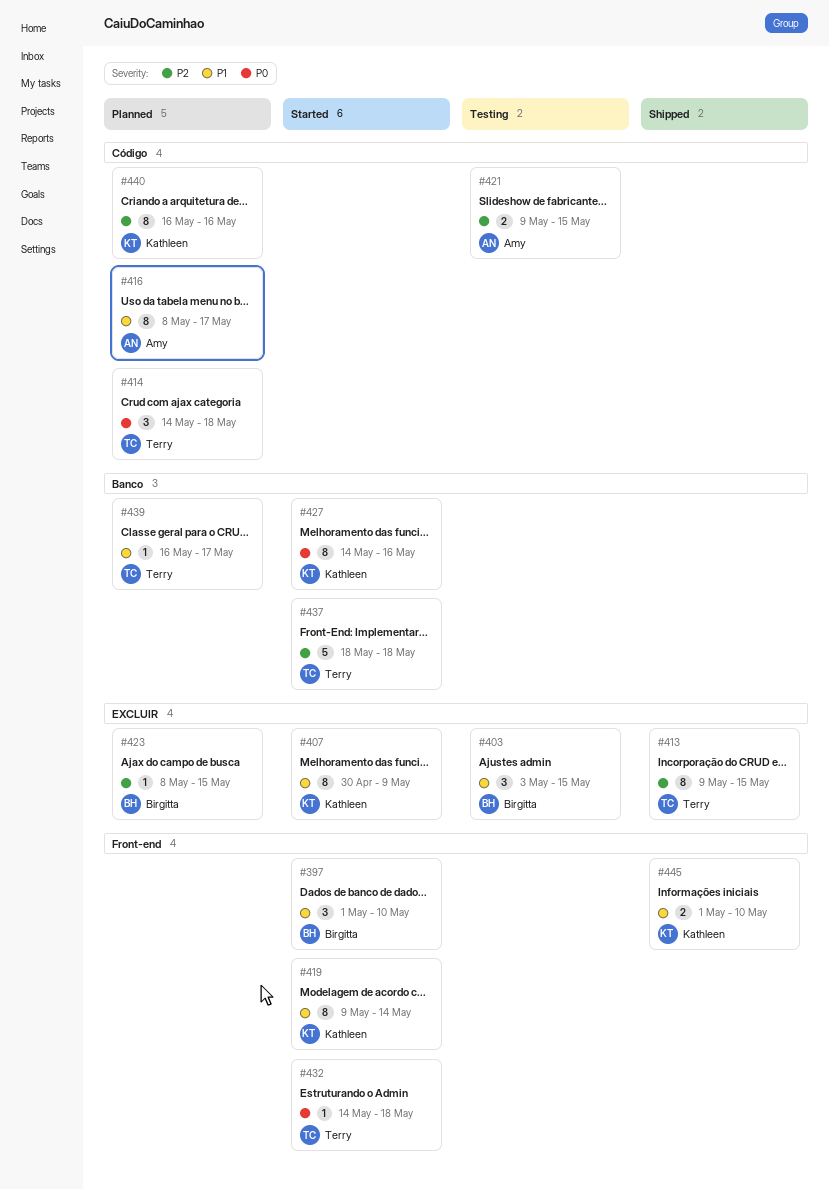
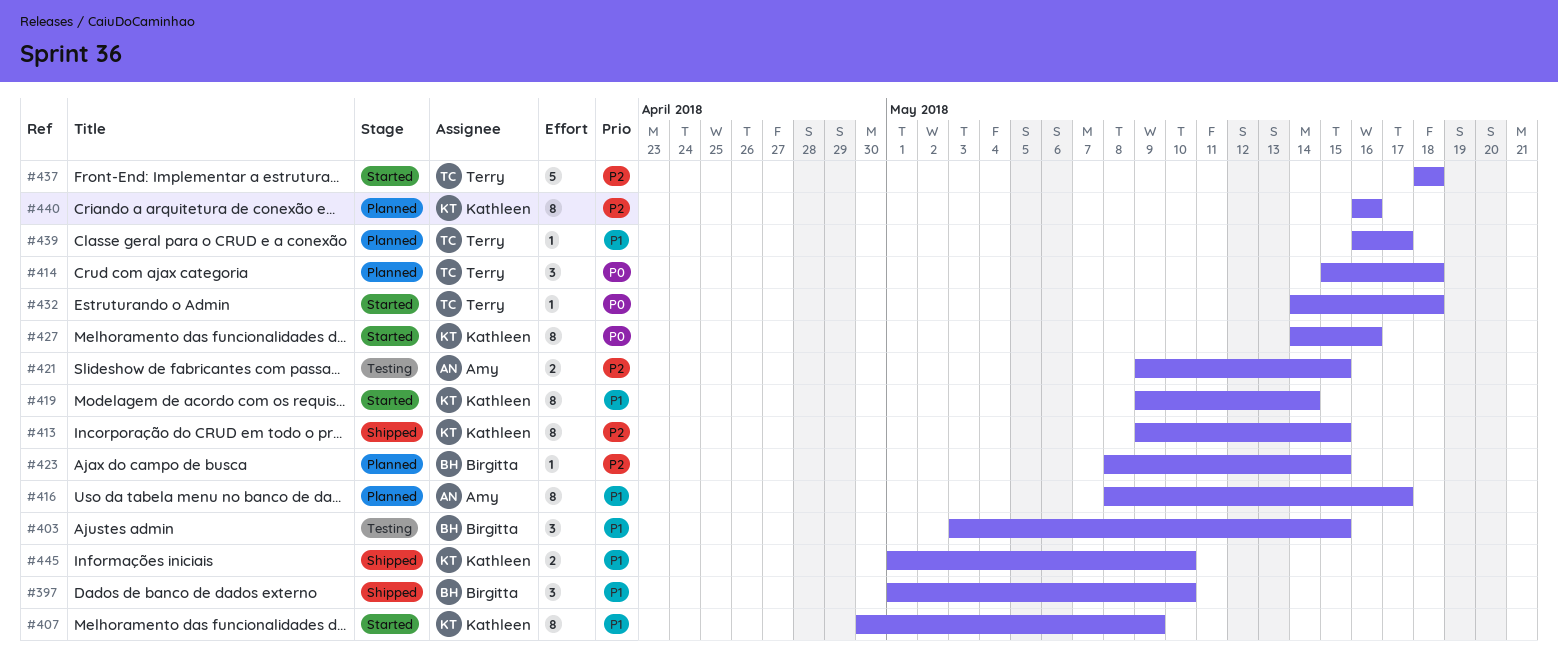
#397, status: Started -> Shipped
#413, owner: Terry -> Kathleen
#414, start: May 14 -> May 15

